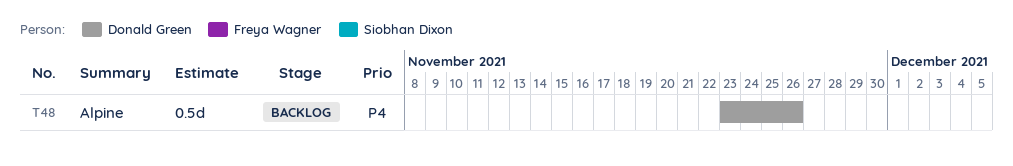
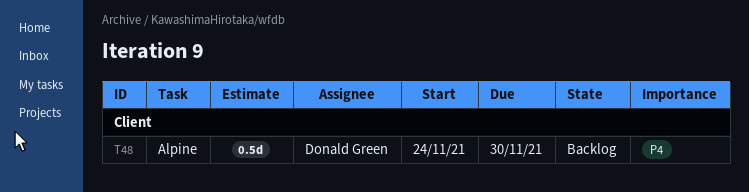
T48, start: Nov 23 -> Nov 24
T48, due: Nov 26 -> Nov 30

